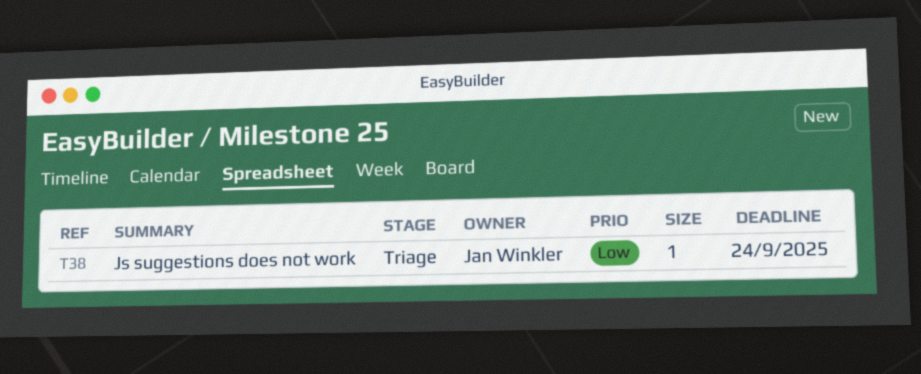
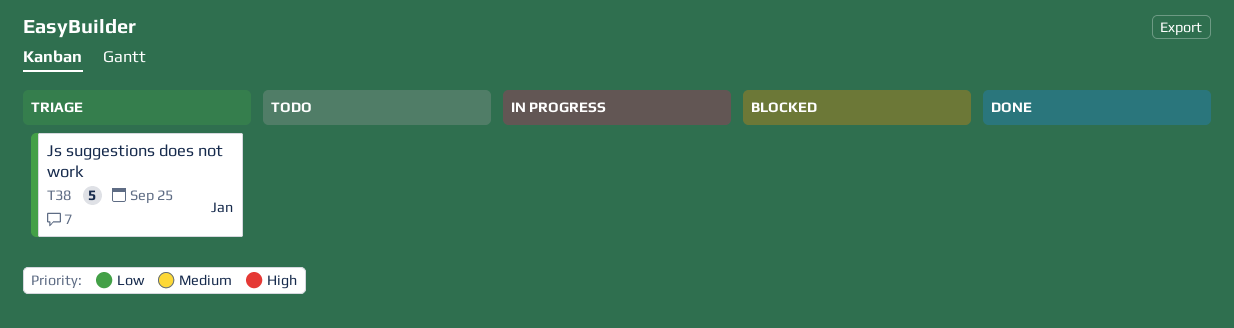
T38, estimate: 1 -> 5
T38, due: Sep 24 -> Sep 25

